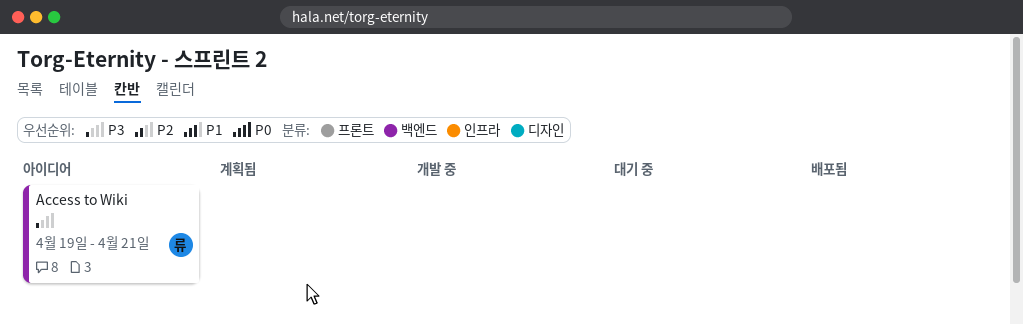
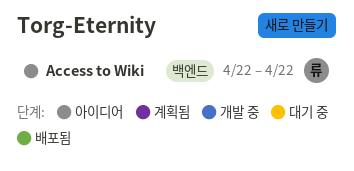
Access to Wiki, start: Apr 19 -> Apr 22
Access to Wiki, due: Apr 21 -> Apr 22

